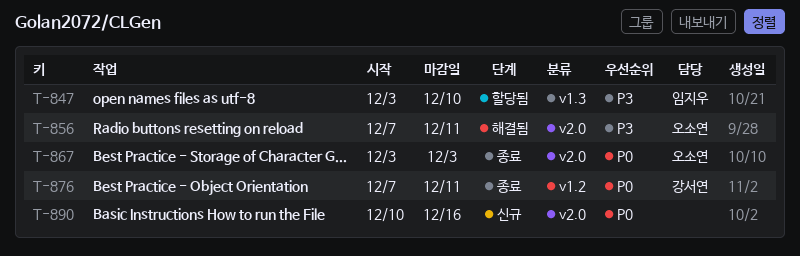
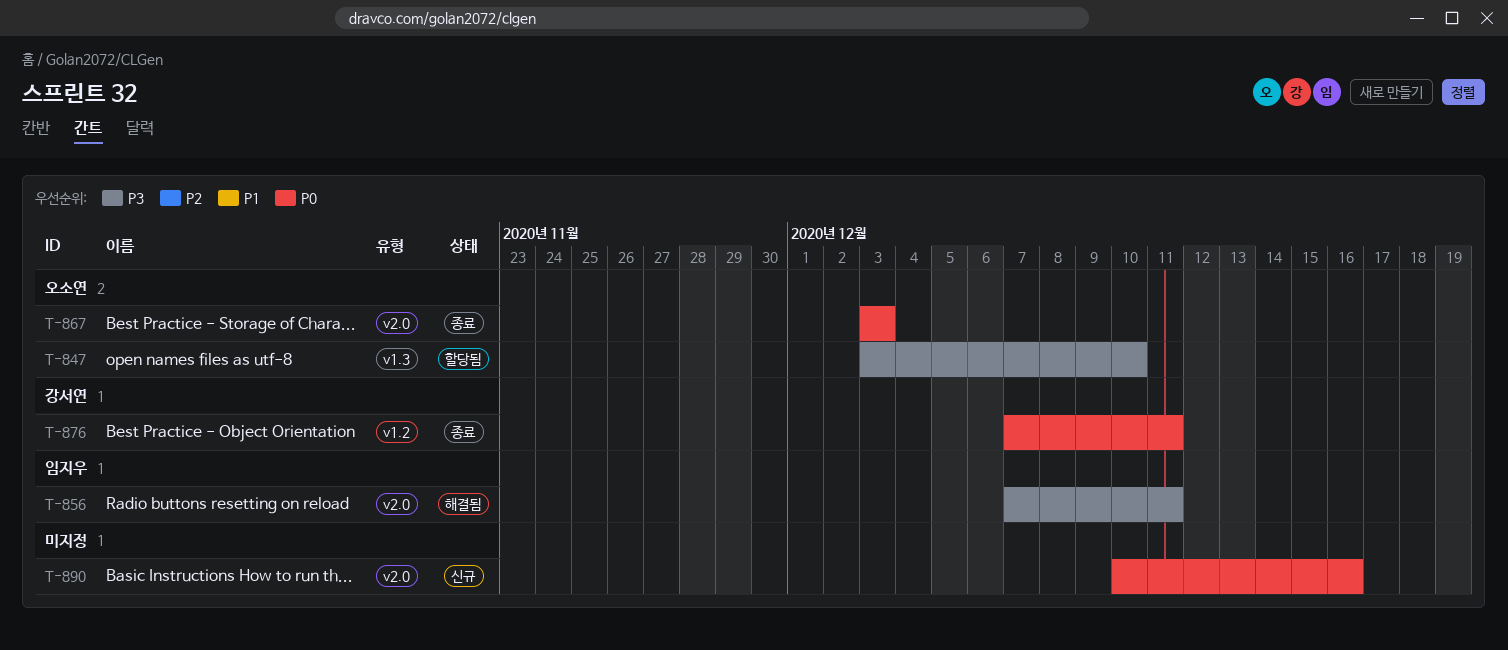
T-847, owner: 임지우 -> 오소연
T-856, owner: 오소연 -> 임지우

